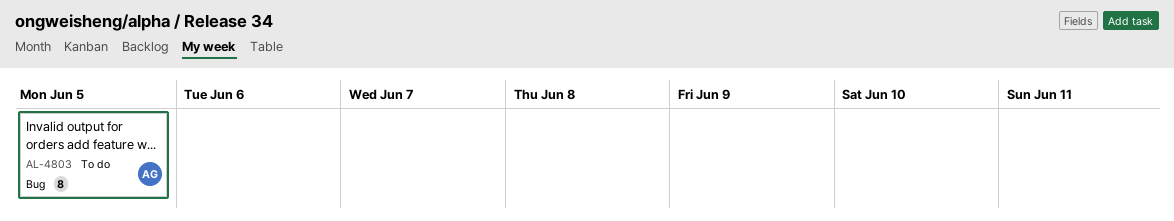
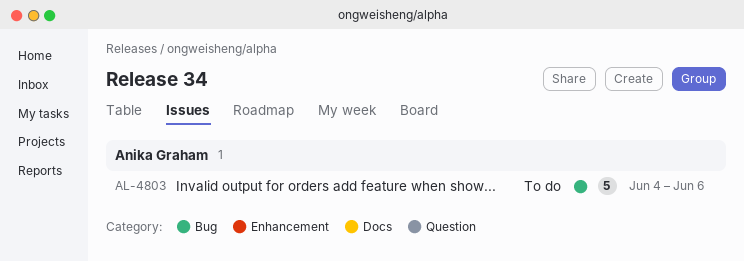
AL-4803, estimate: 8 -> 5
AL-4803, due: Jun 5 -> Jun 6

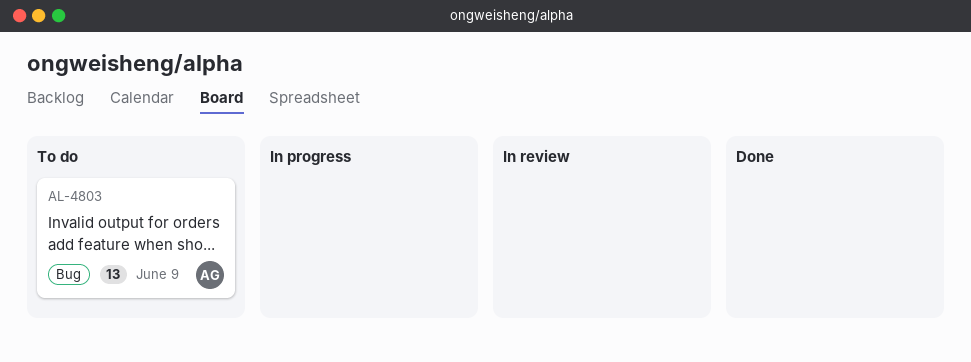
AL-4803, estimate: 5 -> 13
AL-4803, due: Jun 6 -> Jun 9

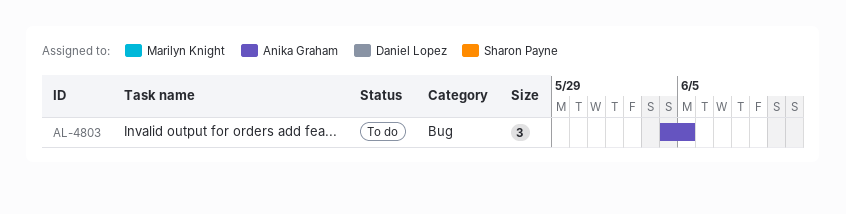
AL-4803, estimate: 13 -> 3
AL-4803, due: Jun 9 -> Jun 5

